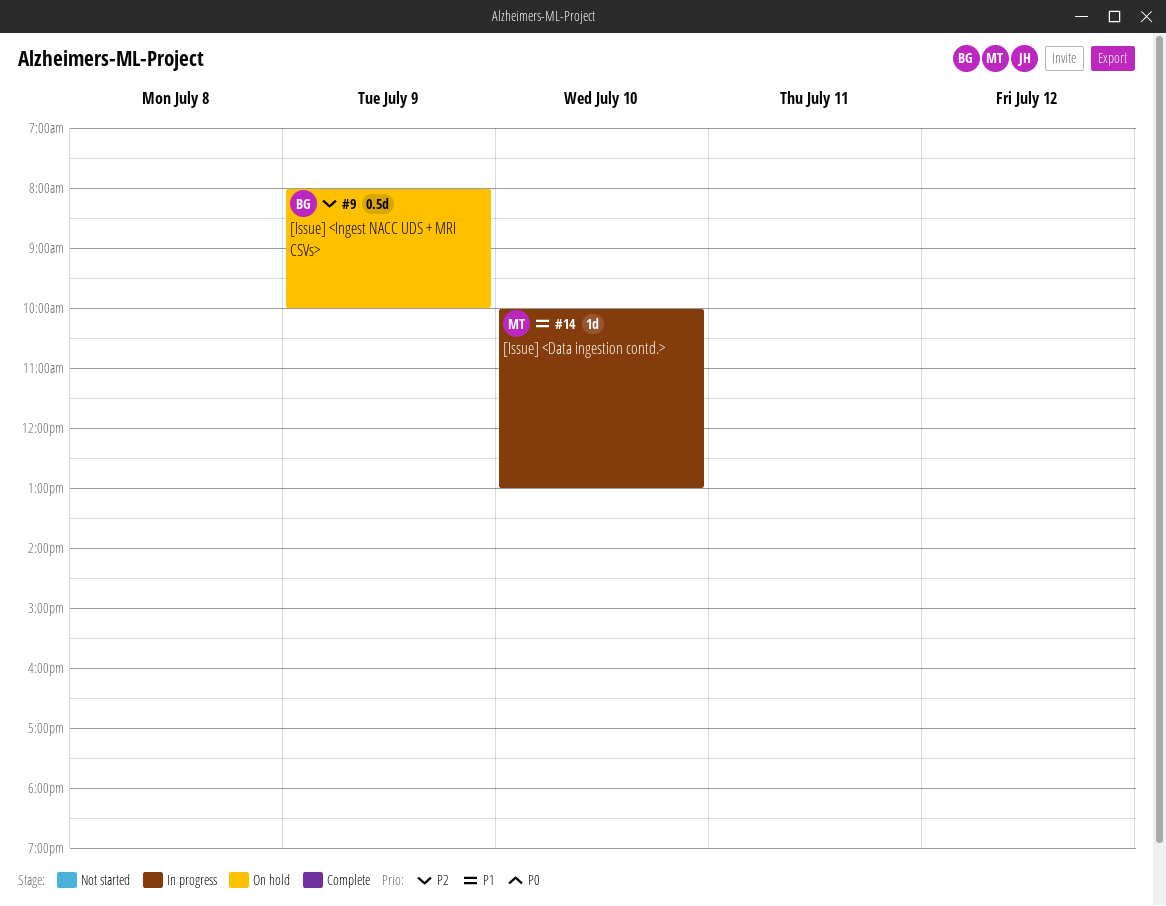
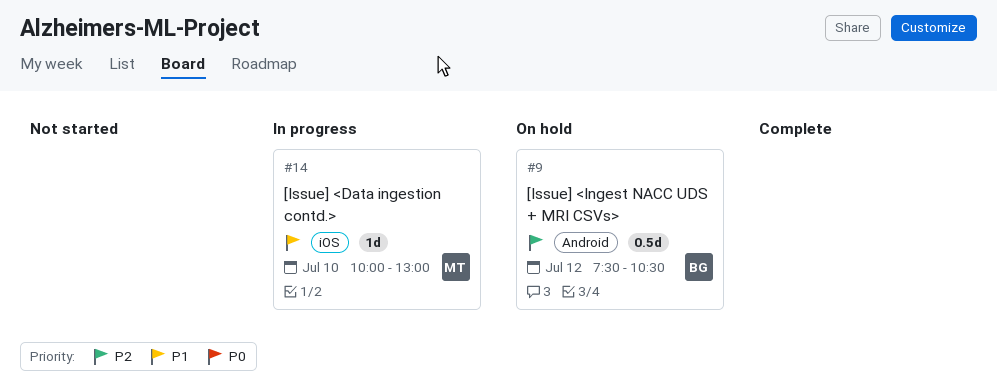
#9, day: Jul 9 -> Jul 12
#9, begins: 08:00 -> 07:30
#9, ends: 10:00 -> 10:30

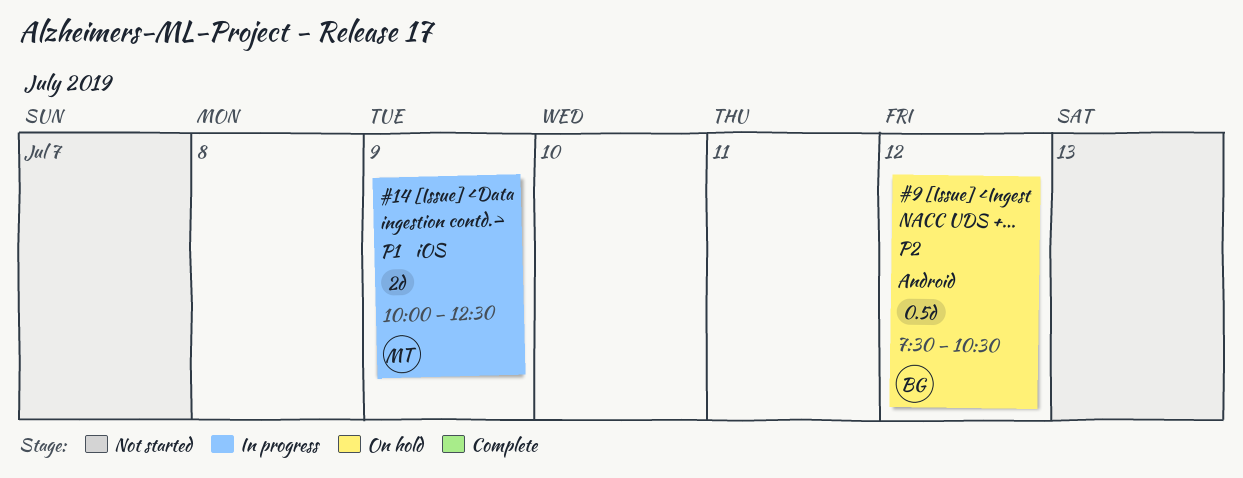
#14, estimate: 1d -> 2d
#14, day: Jul 10 -> Jul 9
#14, ends: 13:00 -> 12:30

